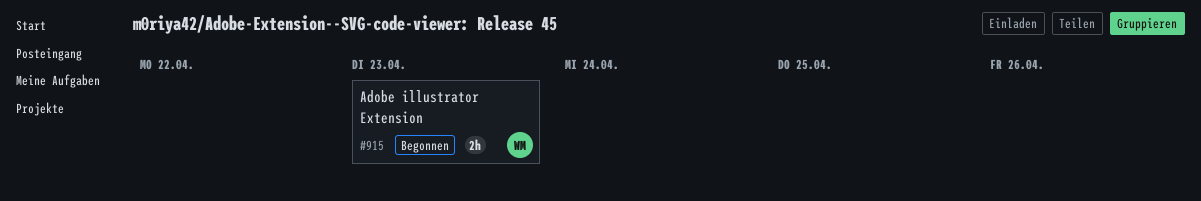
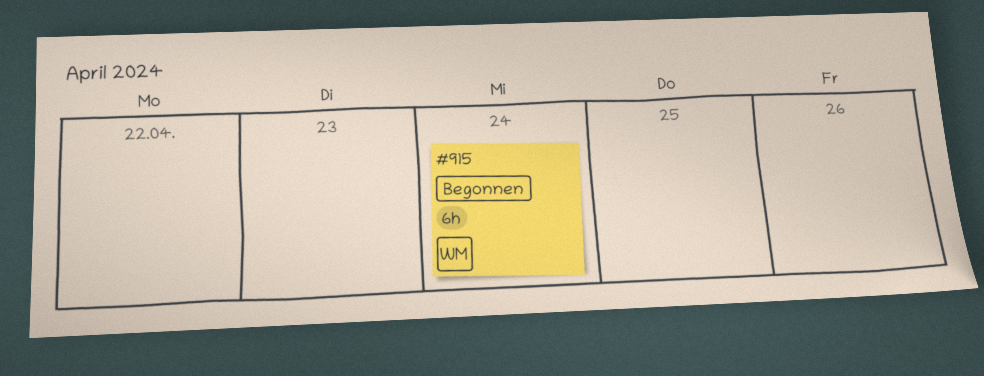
#915, estimate: 2h -> 6h
#915, due: Apr 23 -> Apr 24

